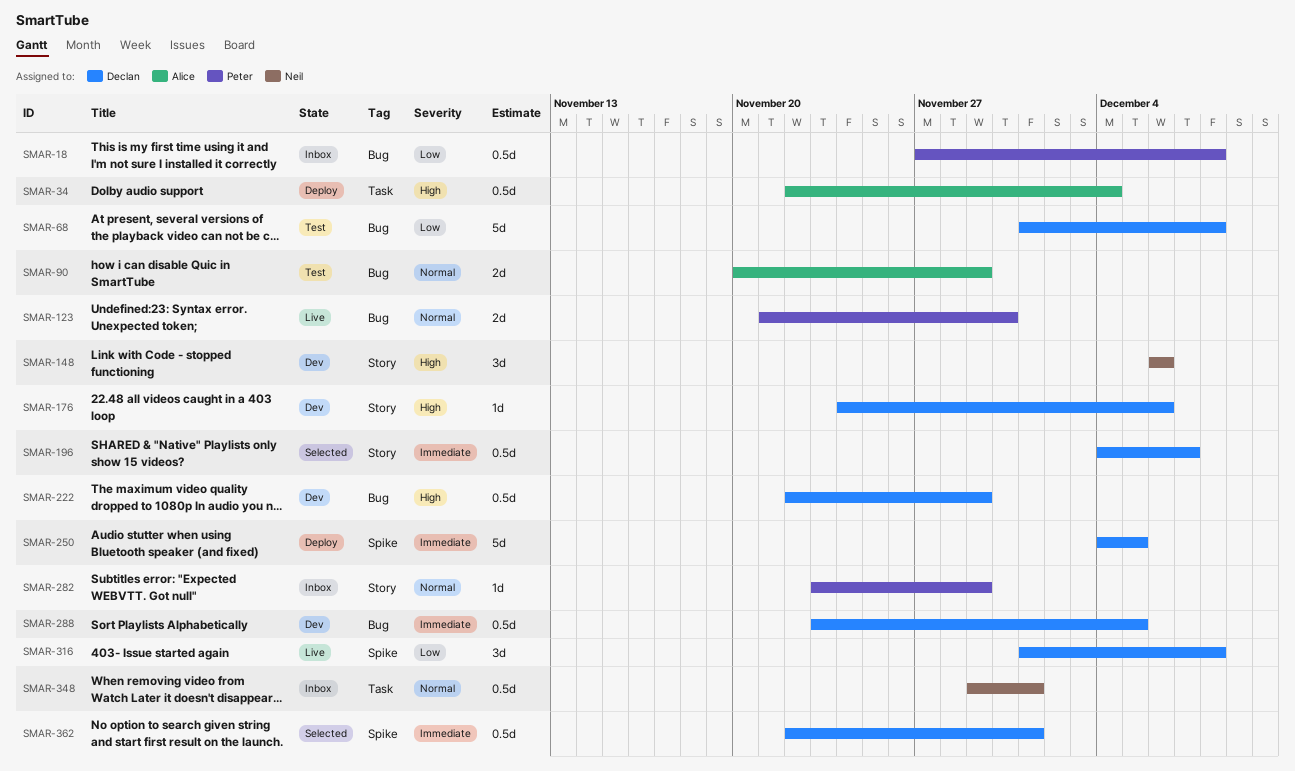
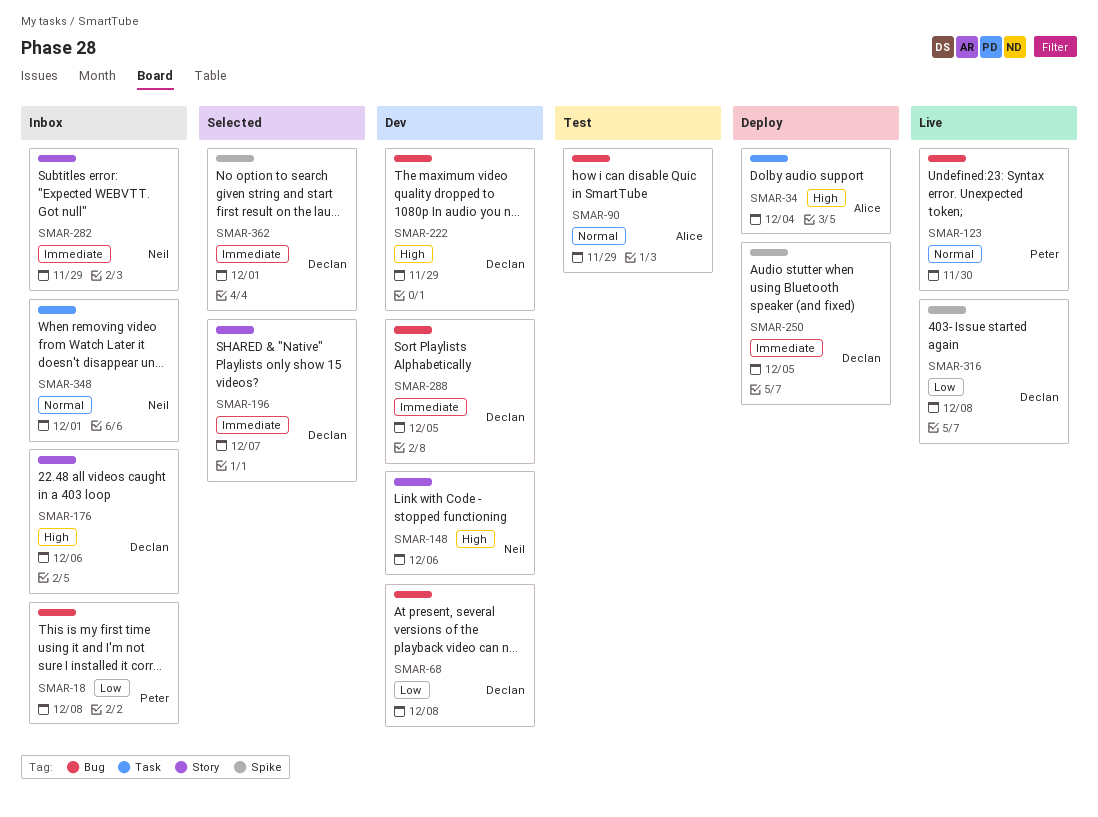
SMAR-68, status: Test -> Dev
SMAR-176, status: Dev -> Inbox
SMAR-282, owner: Peter -> Neil
SMAR-282, priority: Normal -> Immediate

